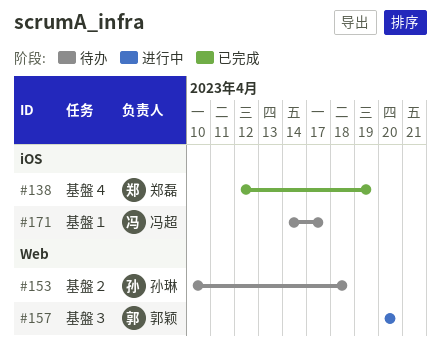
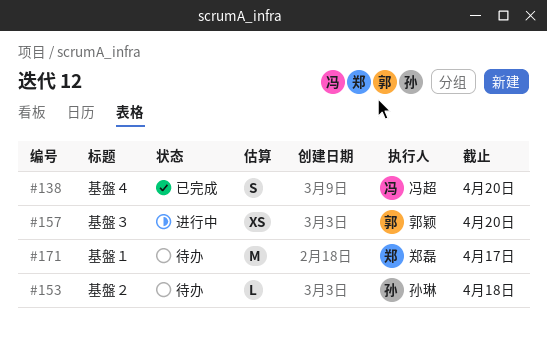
#138, owner: 郑磊 -> 冯超
#138, due: Apr 19 -> Apr 20
#171, owner: 冯超 -> 郑磊

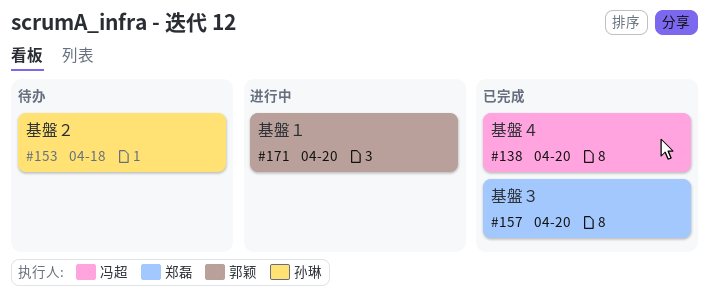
#157, status: 进行中 -> 已完成
#157, owner: 郭颖 -> 郑磊
#171, status: 待办 -> 进行中
#171, owner: 郑磊 -> 郭颖
#171, due: Apr 17 -> Apr 20

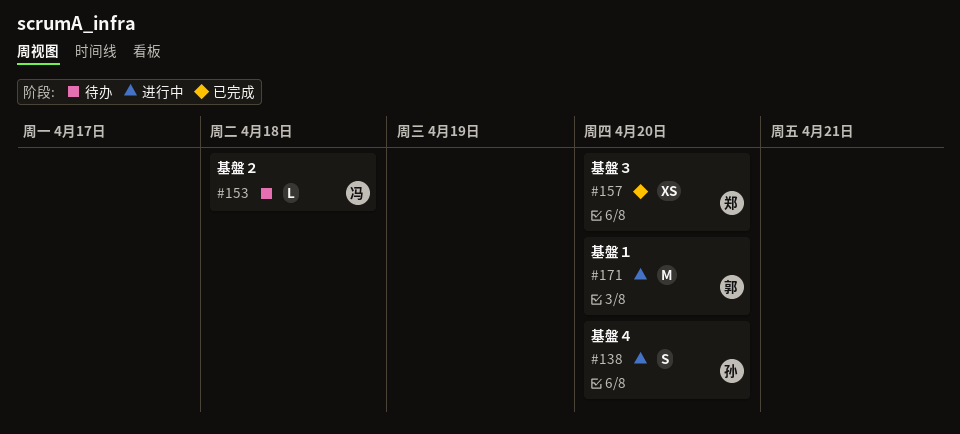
#138, status: 已完成 -> 进行中
#138, owner: 冯超 -> 孙琳
#153, owner: 孙琳 -> 冯超

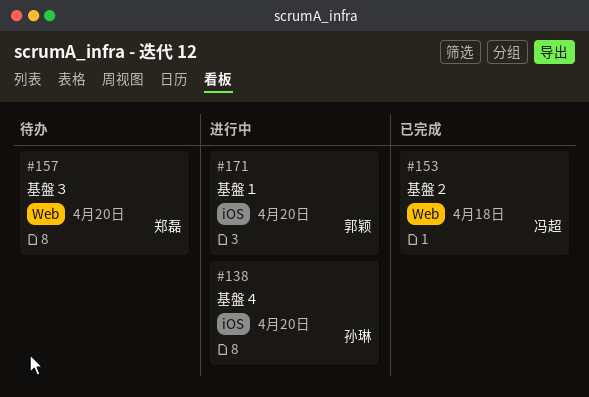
#153, status: 待办 -> 已完成
#157, status: 已完成 -> 待办

